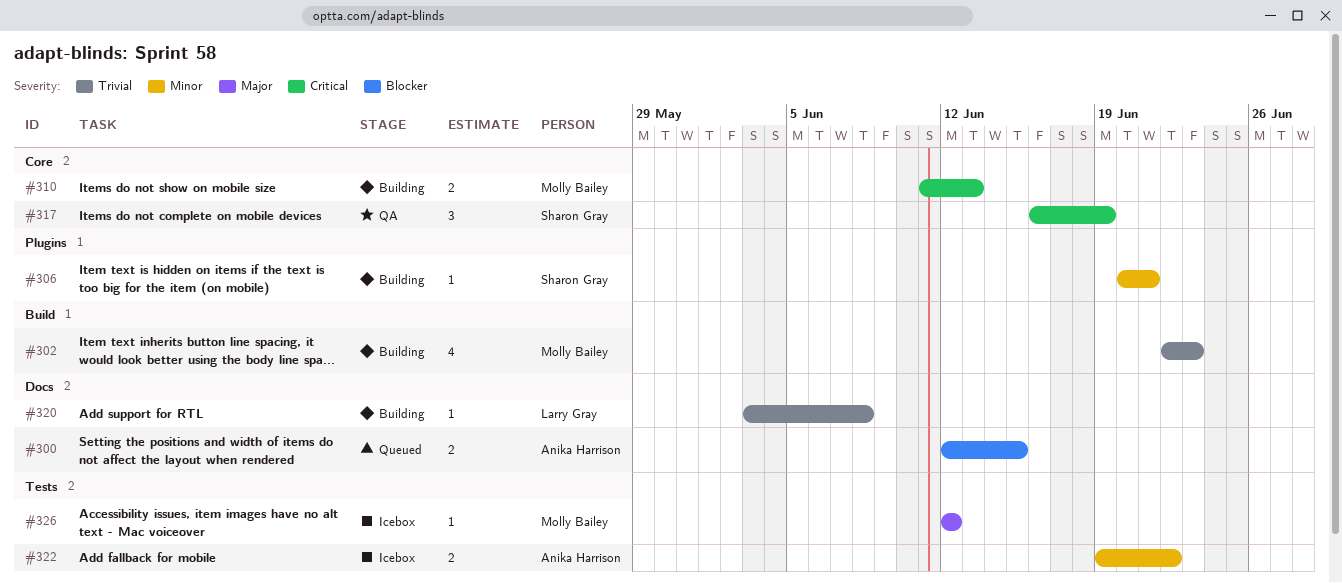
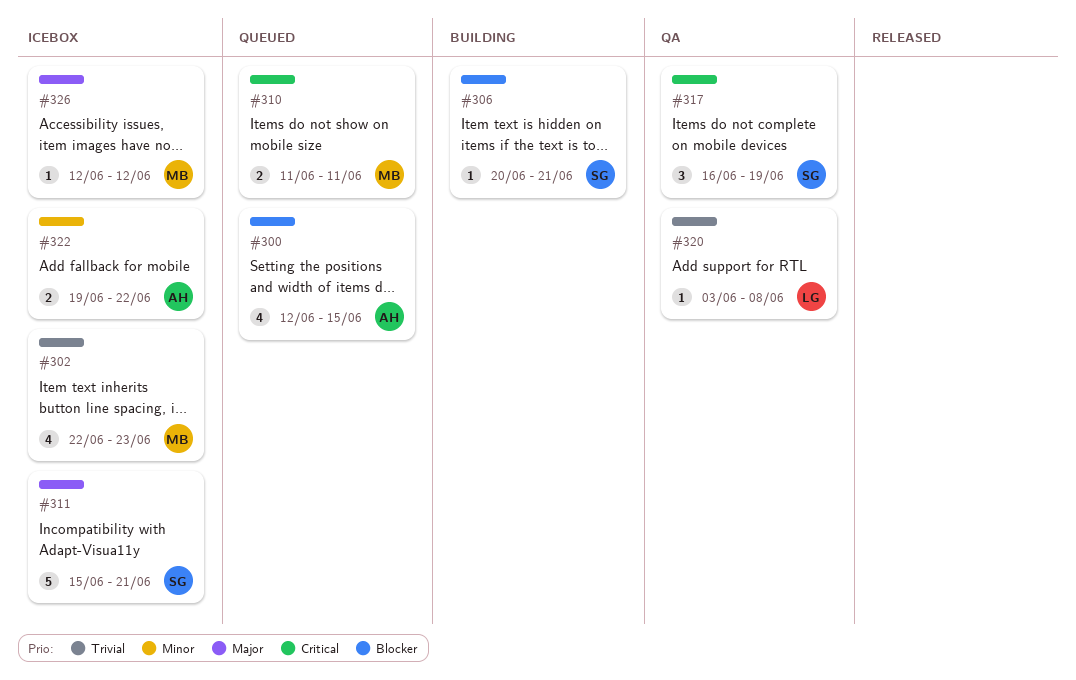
#300, estimate: 2 -> 4
#302, status: Building -> Icebox
#306, priority: Minor -> Blocker
#310, status: Building -> Queued
#310, due: Jun 13 -> Jun 11
#311: none -> present
#320, status: Building -> QA

